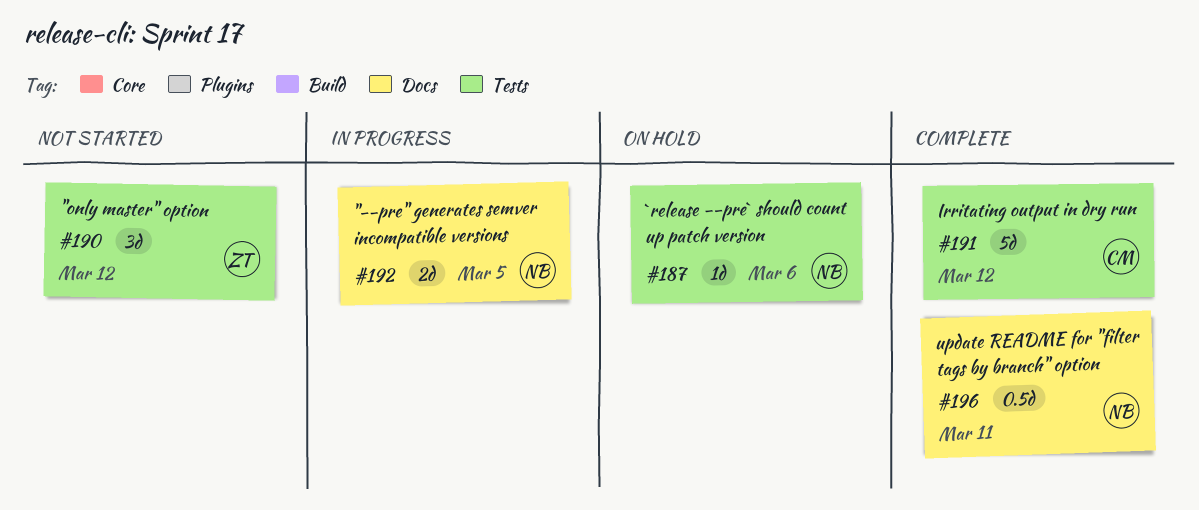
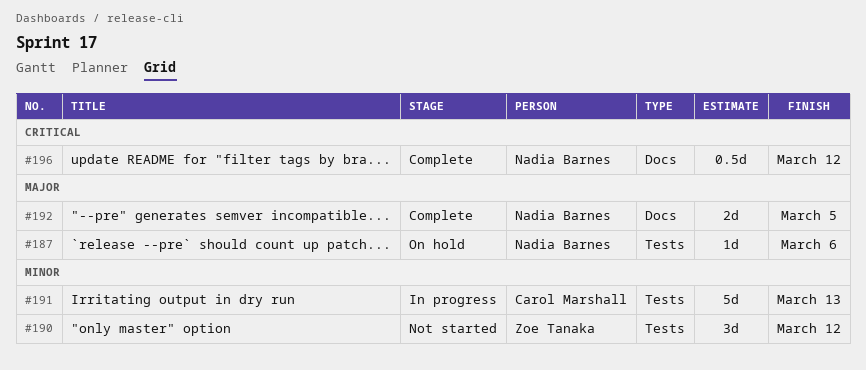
#191, status: Complete -> In progress
#191, due: Mar 12 -> Mar 13
#192, status: In progress -> Complete
#196, due: Mar 11 -> Mar 12

